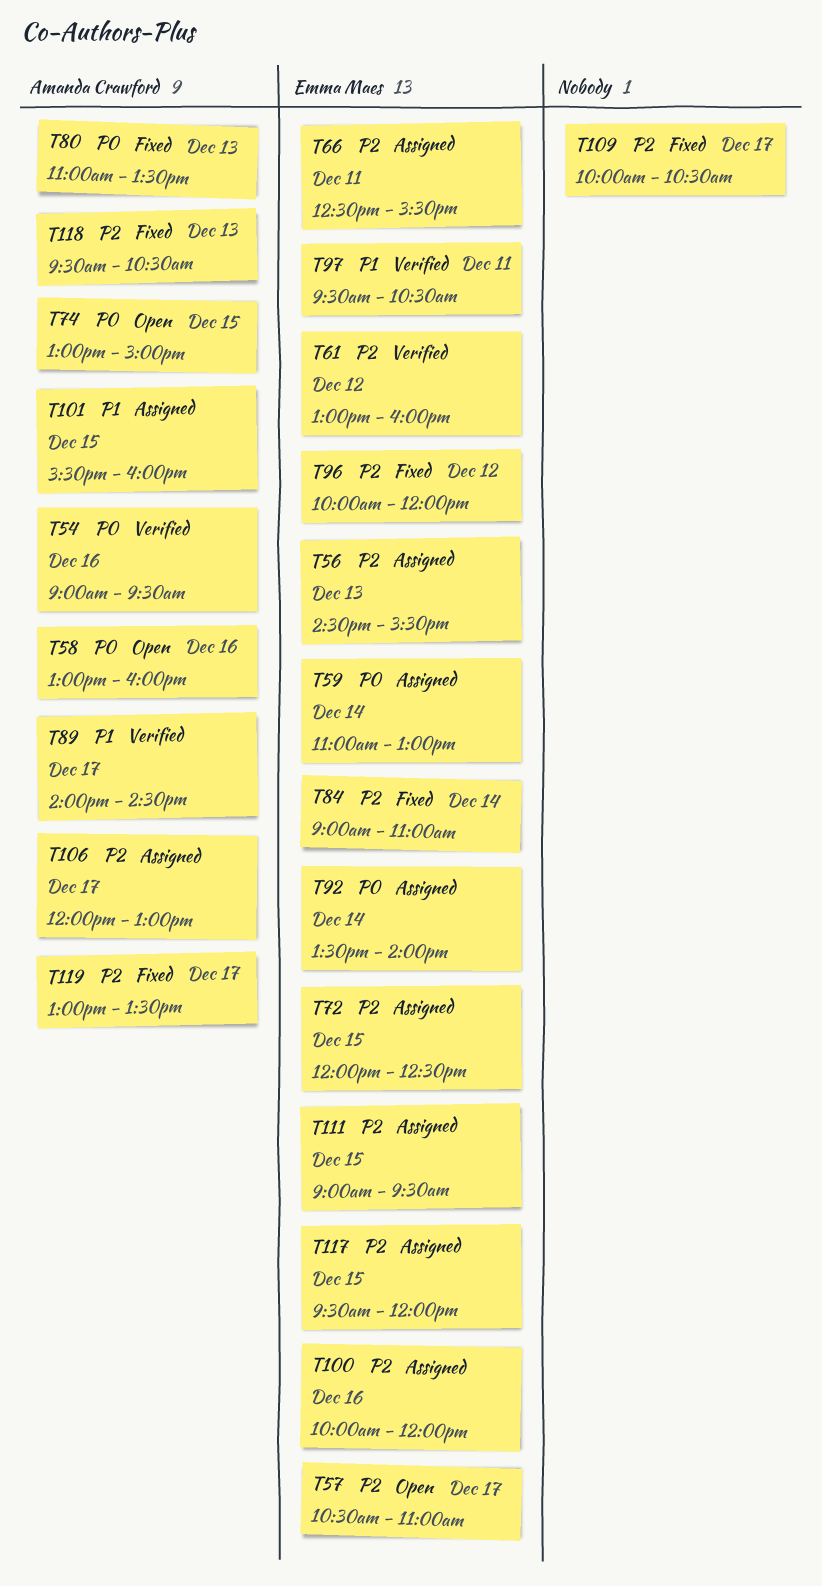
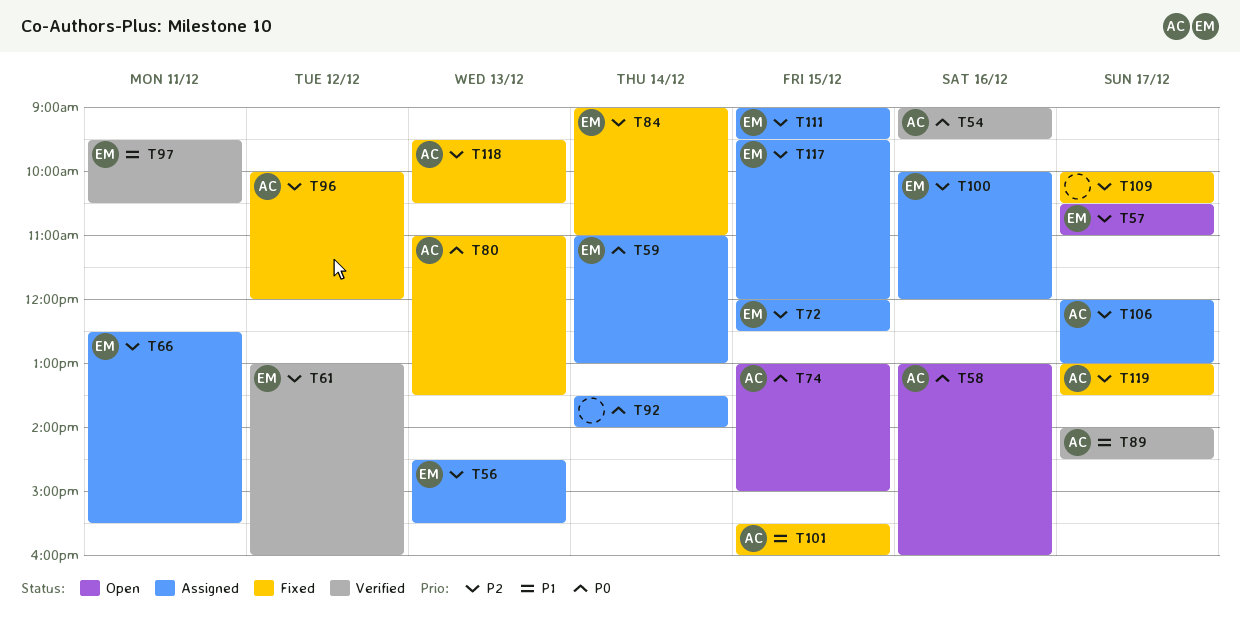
T92, owner: Emma Maes -> none
T96, owner: Emma Maes -> Amanda Crawford
T101, status: Assigned -> Fixed

